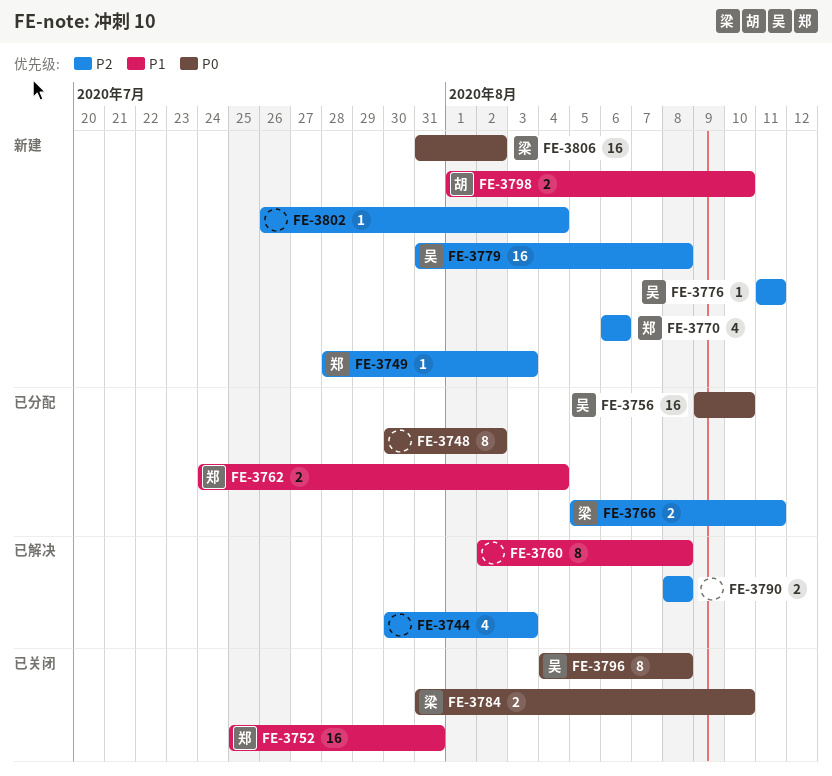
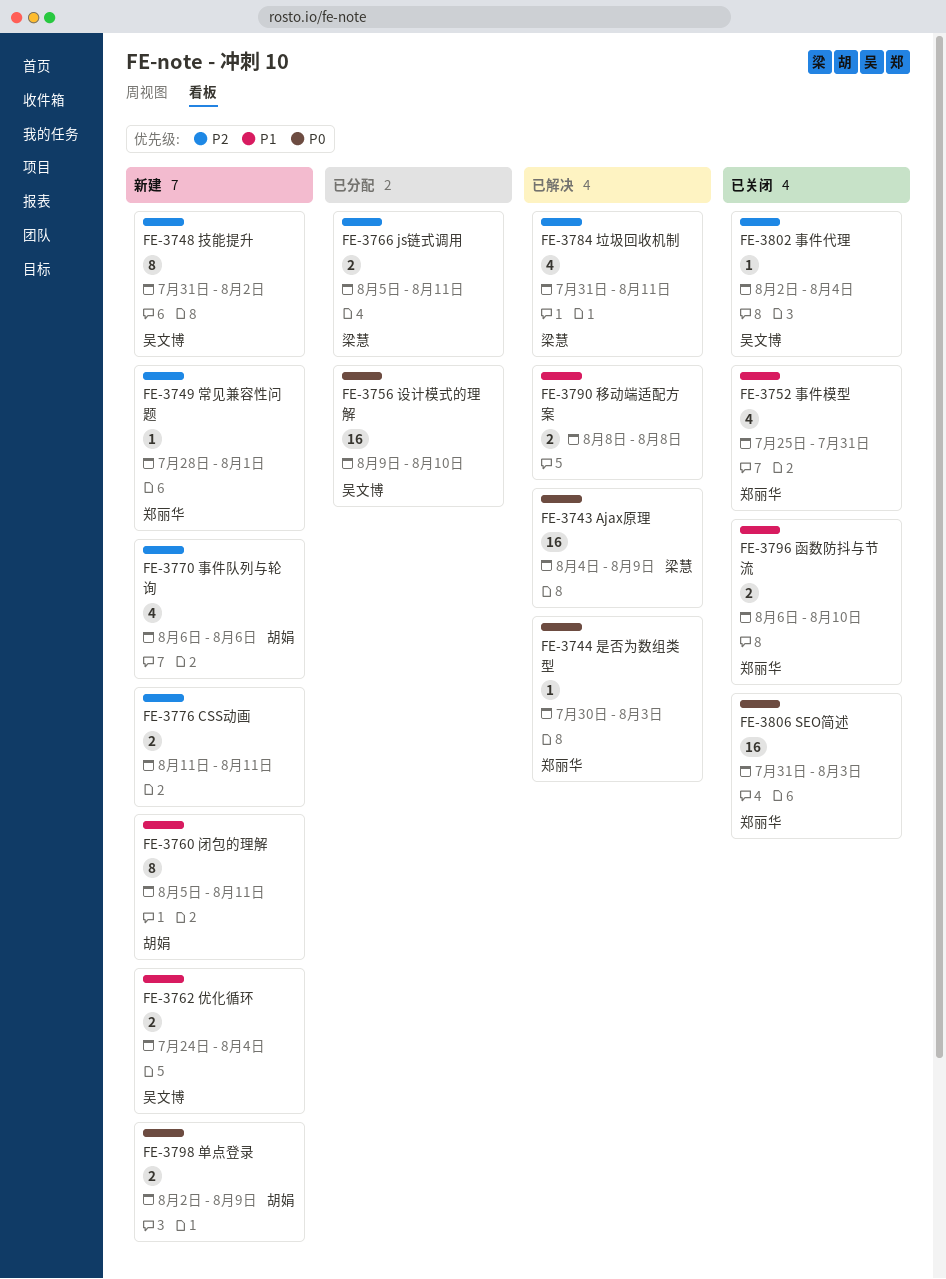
FE-3743: none -> present
FE-3744, owner: none -> 郑丽华
FE-3744, priority: P2 -> P0
FE-3744, estimate: 4 -> 1
FE-3748, status: 已分配 -> 新建
FE-3748, owner: none -> 吴文博
FE-3748, priority: P0 -> P2
FE-3748, start: Jul 30 -> Jul 31
FE-3749, due: Aug 3 -> Aug 1
FE-3752, estimate: 16 -> 4
FE-3760, status: 已解决 -> 新建
FE-3760, owner: none -> 胡娟
FE-3760, start: Aug 2 -> Aug 5
FE-3760, due: Aug 8 -> Aug 11
FE-3762, status: 已分配 -> 新建
FE-3762, owner: 郑丽华 -> 吴文博
FE-3770, owner: 郑丽华 -> 胡娟
FE-3776, owner: 吴文博 -> none
FE-3776, estimate: 1 -> 2
FE-3779: present -> none
FE-3784, status: 已关闭 -> 已解决
FE-3784, priority: P0 -> P2
FE-3784, estimate: 2 -> 4
FE-3784, due: Aug 10 -> Aug 11
FE-3790, priority: P2 -> P1
FE-3796, owner: 吴文博 -> 郑丽华
FE-3796, priority: P0 -> P1
FE-3796, estimate: 8 -> 2
FE-3796, start: Aug 4 -> Aug 6
FE-3796, due: Aug 8 -> Aug 10
FE-3798, priority: P1 -> P0
FE-3798, start: Aug 1 -> Aug 2
FE-3798, due: Aug 10 -> Aug 9
FE-3802, status: 新建 -> 已关闭
FE-3802, owner: none -> 吴文博
FE-3802, start: Jul 26 -> Aug 2
FE-3806, status: 新建 -> 已关闭
FE-3806, owner: 梁慧 -> 郑丽华
FE-3806, due: Aug 2 -> Aug 3

